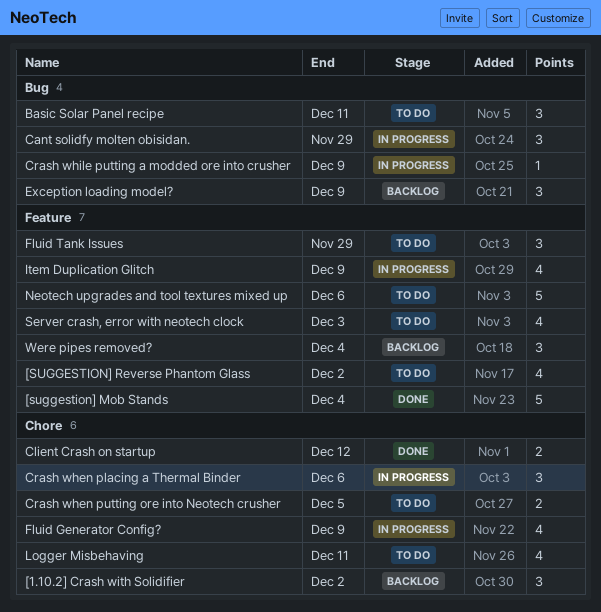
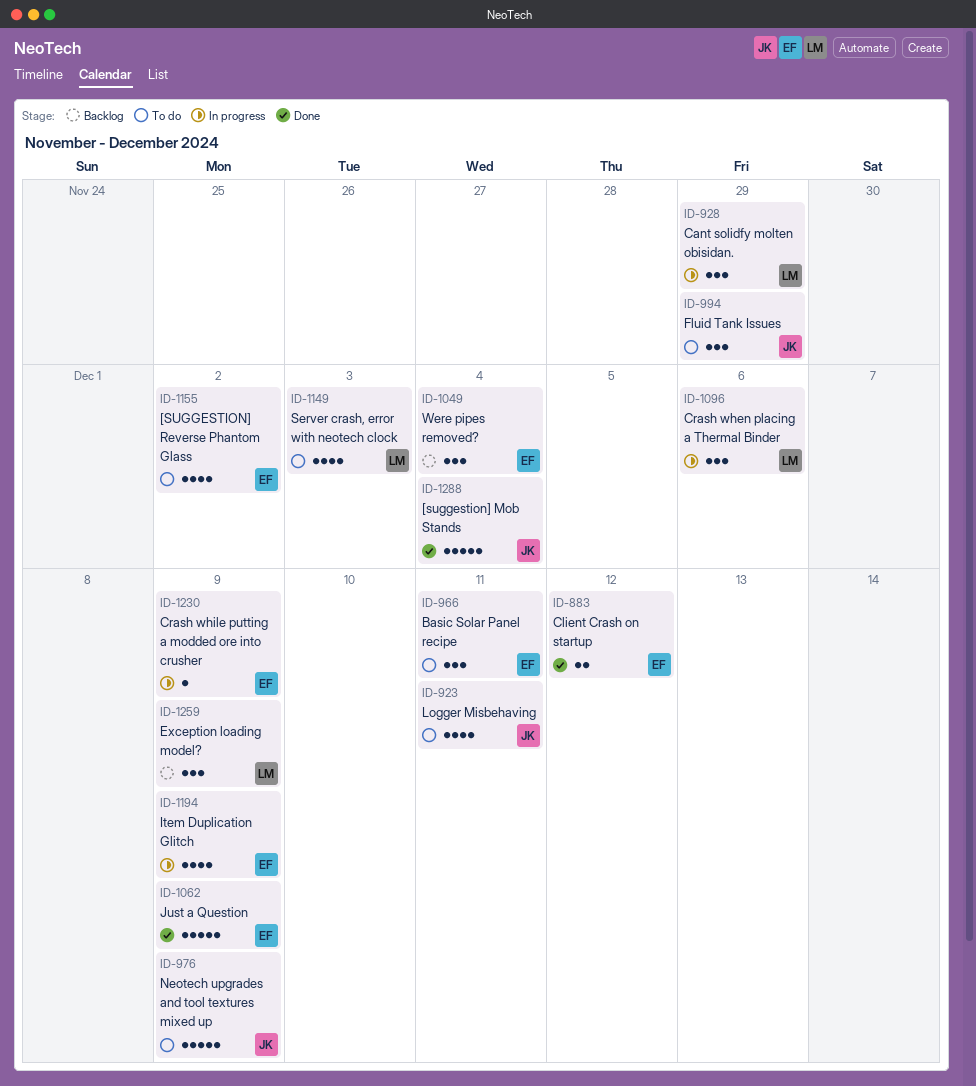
[1.10.2] Crash with Solidifier: present -> none
Crash when putting ore into Neotech crusher: present -> none
Fluid Generator Config?: present -> none
Just a Question: none -> present
Neotech upgrades and tool textures mixed up, due: Dec 6 -> Dec 9

